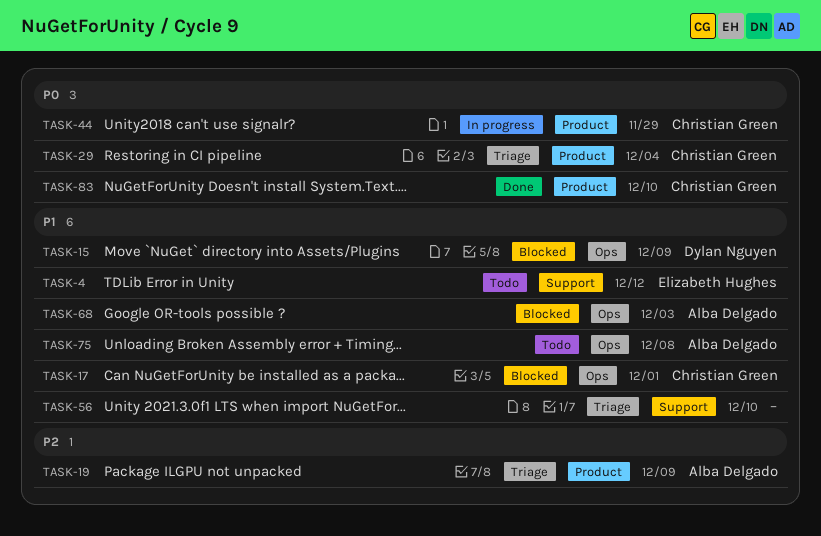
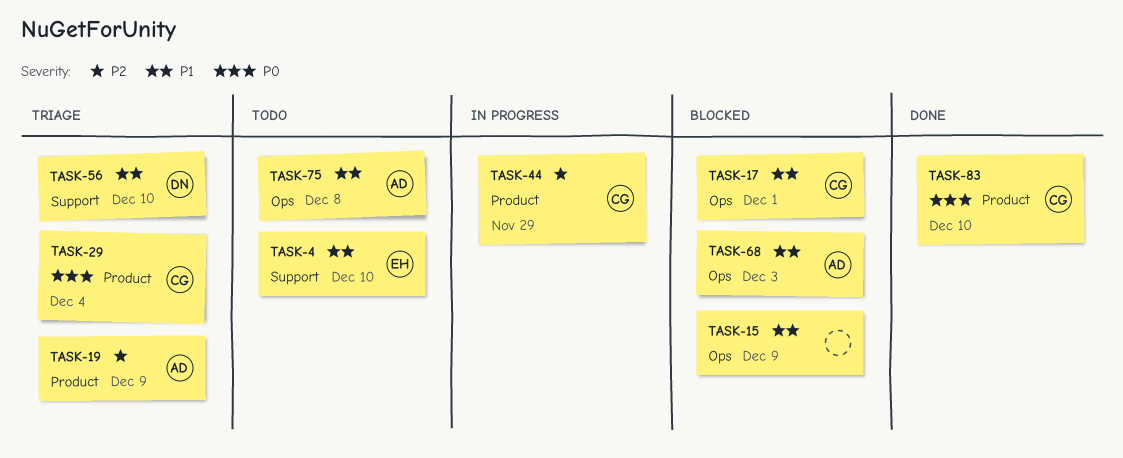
TASK-4, due: Dec 12 -> Dec 10
TASK-15, owner: Dylan Nguyen -> none
TASK-44, priority: P0 -> P2
TASK-56, owner: none -> Dylan Nguyen

